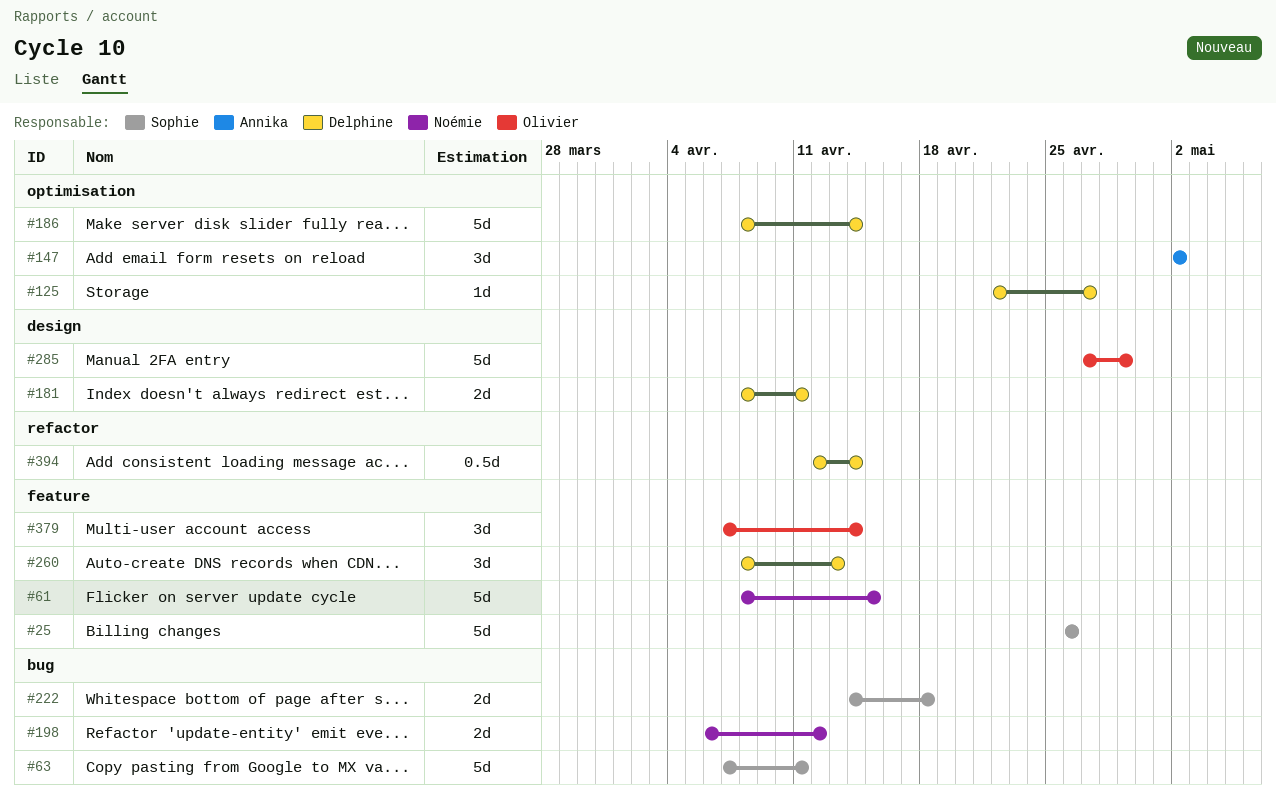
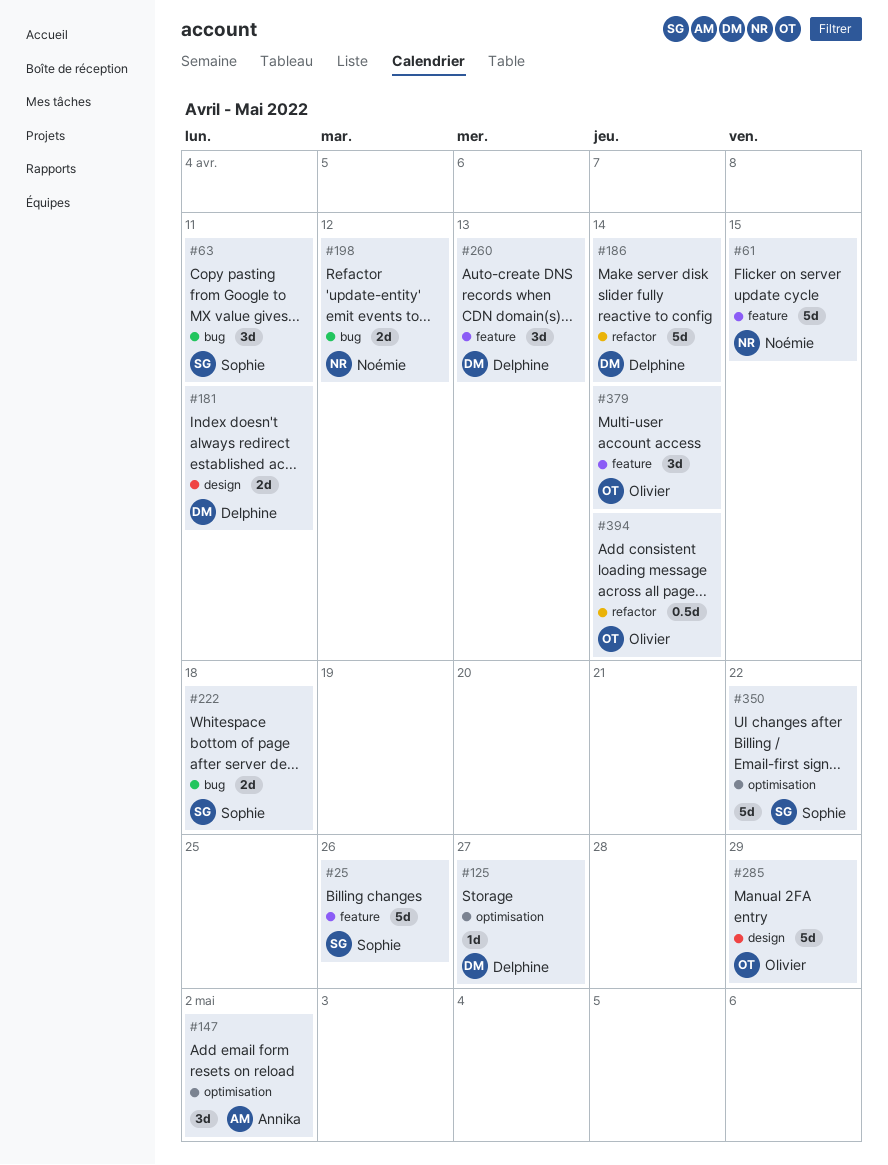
#63, estimate: 5d -> 3d
#186, label: optimisation -> refactor
#350: none -> present
#394, owner: Delphine -> Olivier

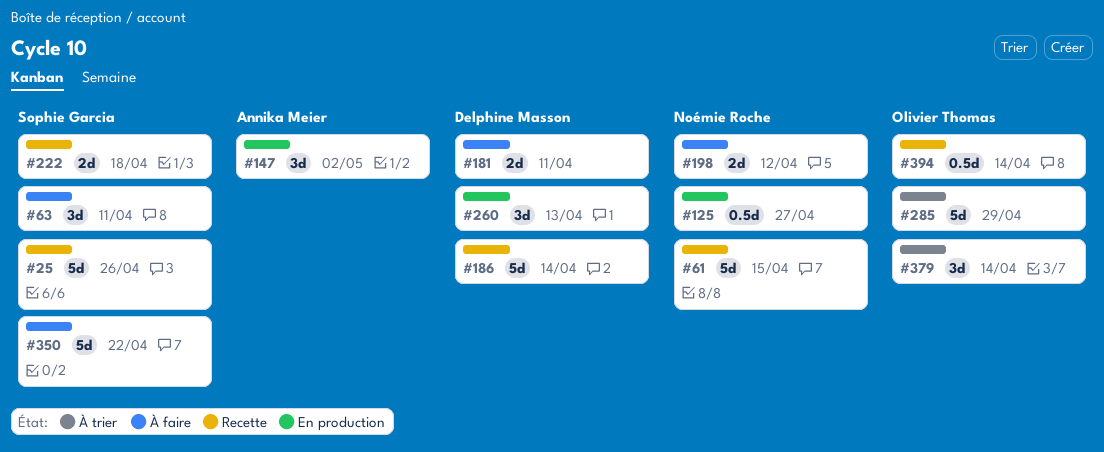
#125, owner: Delphine Masson -> Noémie Roche
#125, estimate: 1d -> 0.5d

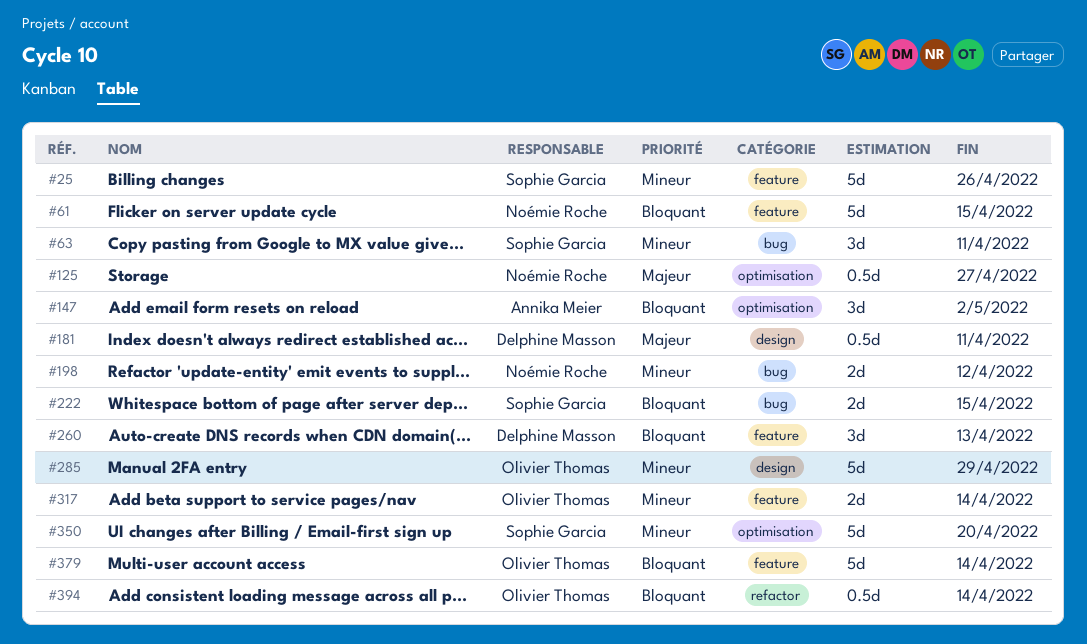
#181, estimate: 2d -> 0.5d
#186: present -> none
#222, due: Apr 18 -> Apr 15
#317: none -> present
#350, due: Apr 22 -> Apr 20
#379, estimate: 3d -> 5d

